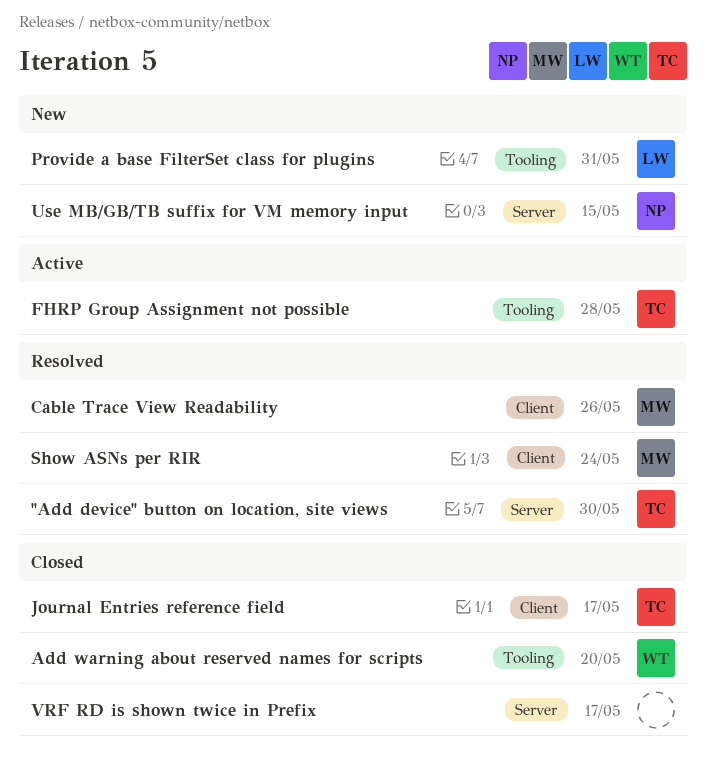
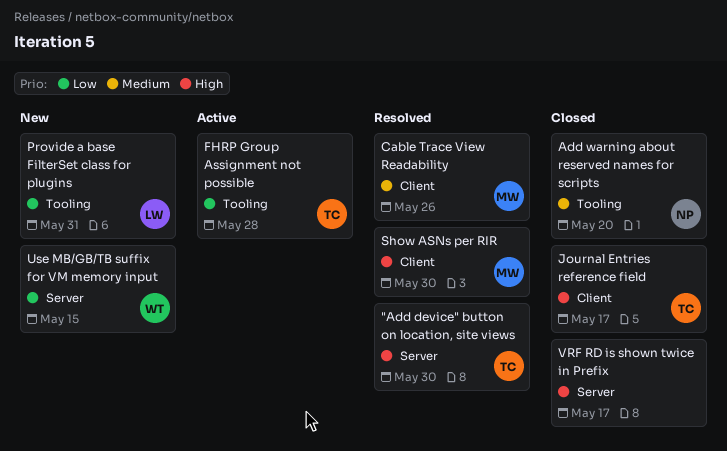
Add warning about reserved names for scripts, owner: WT -> NP
Show ASNs per RIR, due: May 24 -> May 30
Use MB/GB/TB suffix for VM memory input, owner: NP -> WT

